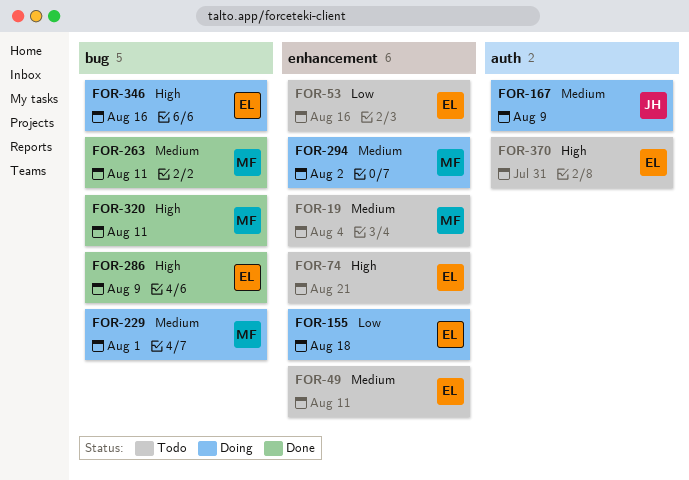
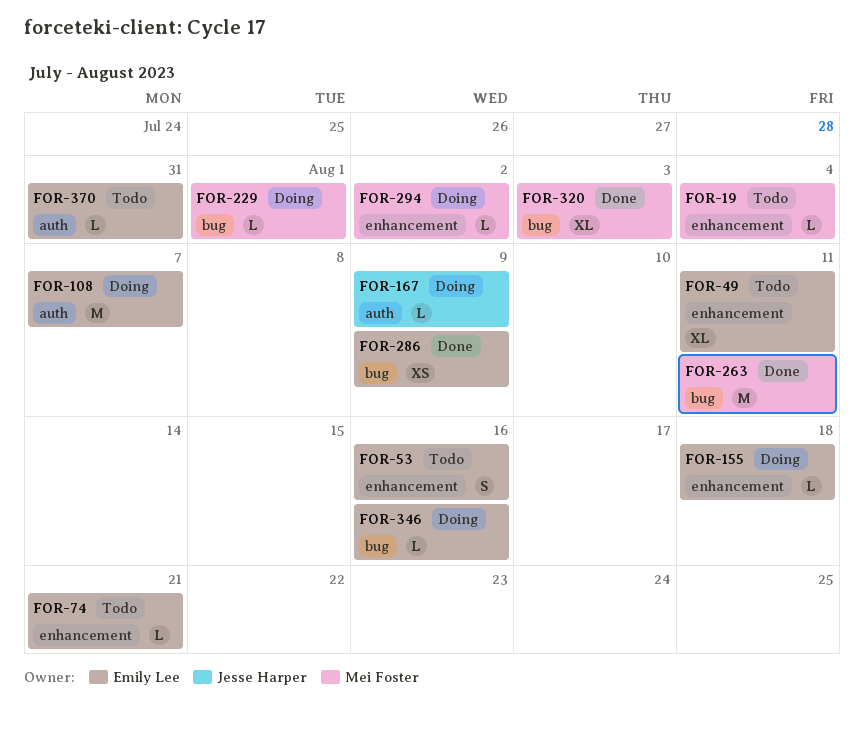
FOR-108: none -> present
FOR-320, due: Aug 11 -> Aug 3

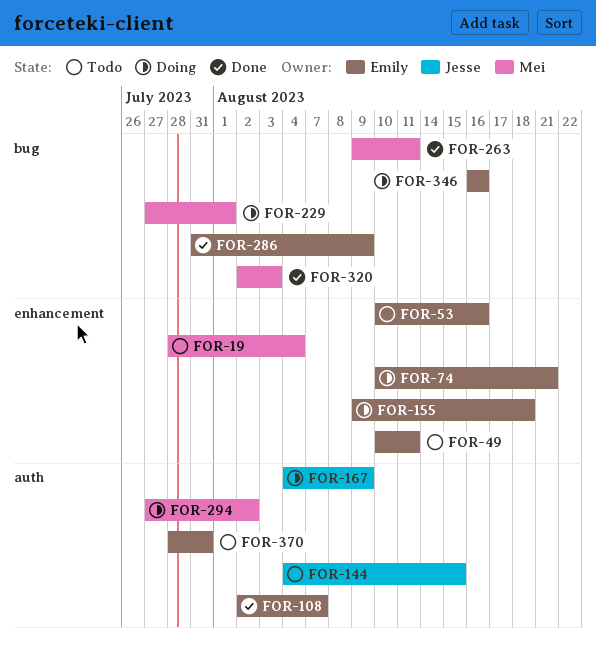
FOR-74, status: Todo -> Doing
FOR-108, status: Doing -> Done
FOR-144: none -> present
FOR-294, label: enhancement -> auth

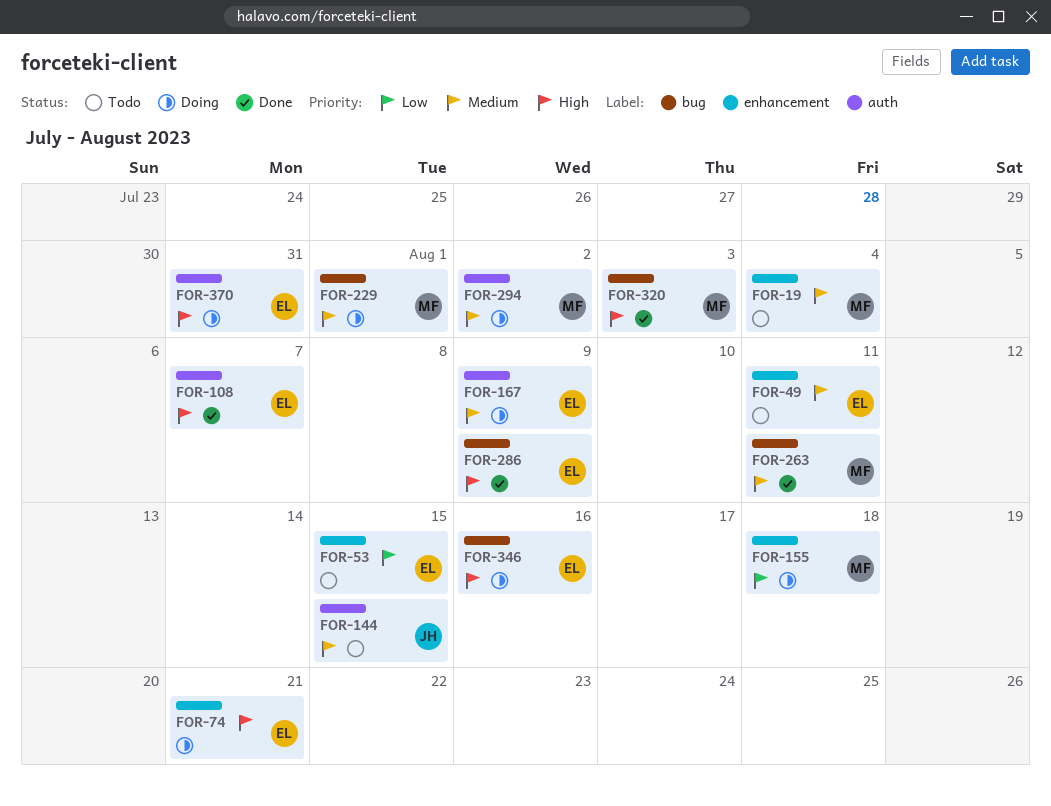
FOR-53, due: Aug 16 -> Aug 15
FOR-155, owner: Emily -> Mei
FOR-167, owner: Jesse -> Emily
FOR-370, status: Todo -> Doing

